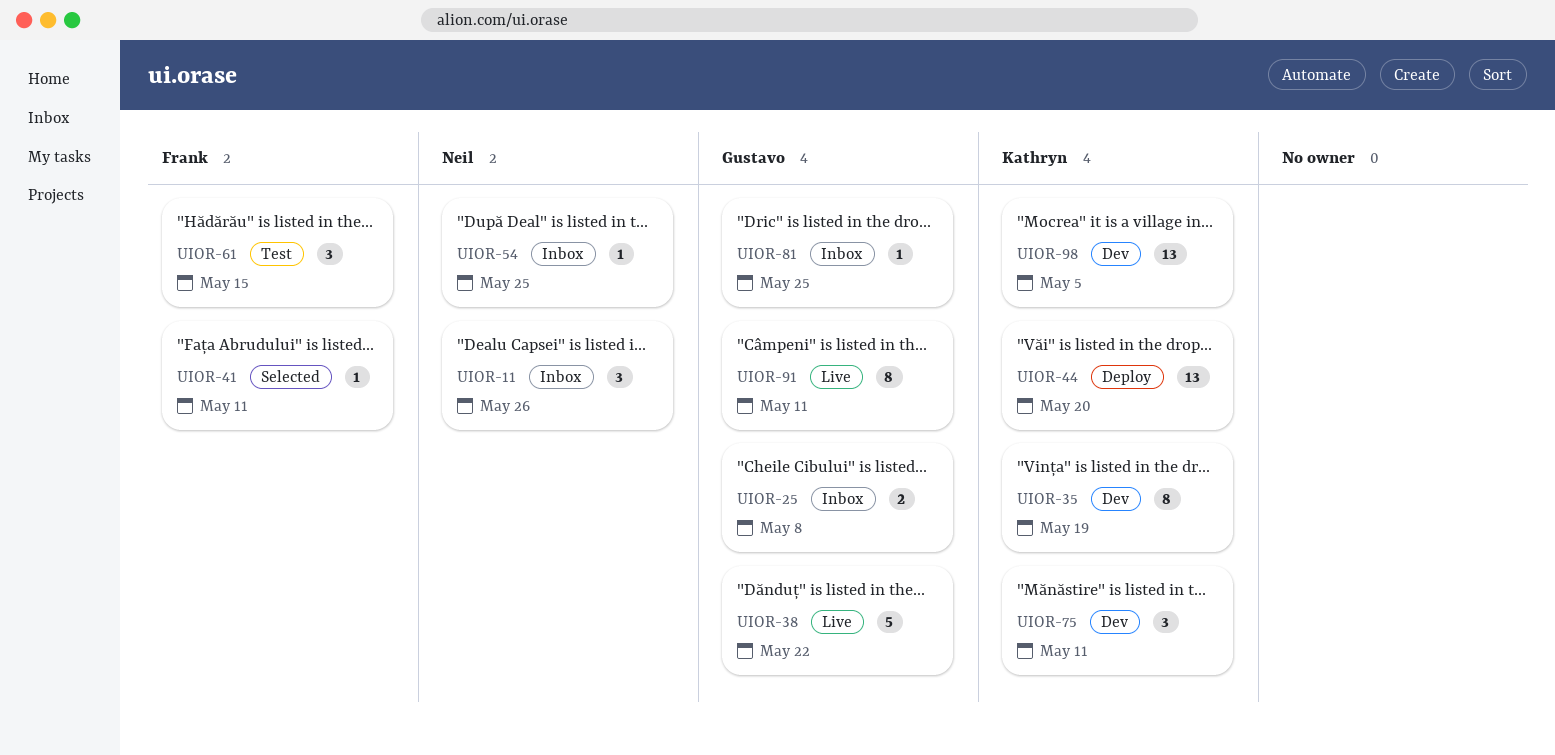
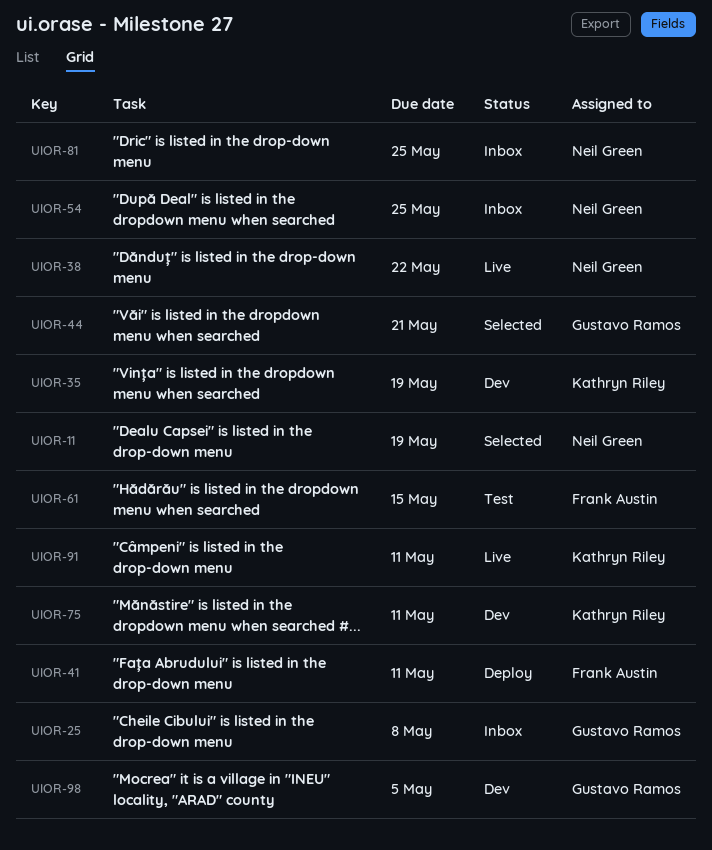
UIOR-11, status: Inbox -> Selected
UIOR-11, due: May 26 -> May 19
UIOR-38, owner: Gustavo Ramos -> Neil Green
UIOR-41, status: Selected -> Deploy
UIOR-44, status: Deploy -> Selected
UIOR-44, owner: Kathryn Riley -> Gustavo Ramos
UIOR-44, due: May 20 -> May 21
UIOR-81, owner: Gustavo Ramos -> Neil Green
UIOR-91, owner: Gustavo Ramos -> Kathryn Riley
UIOR-98, owner: Kathryn Riley -> Gustavo Ramos

